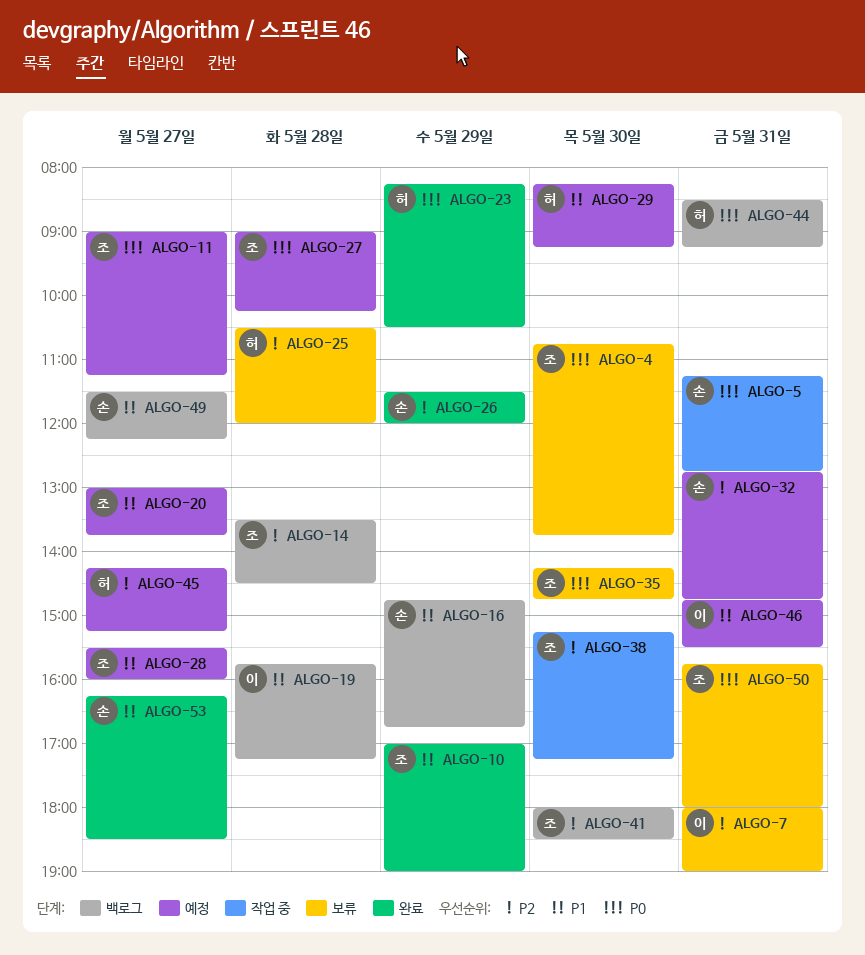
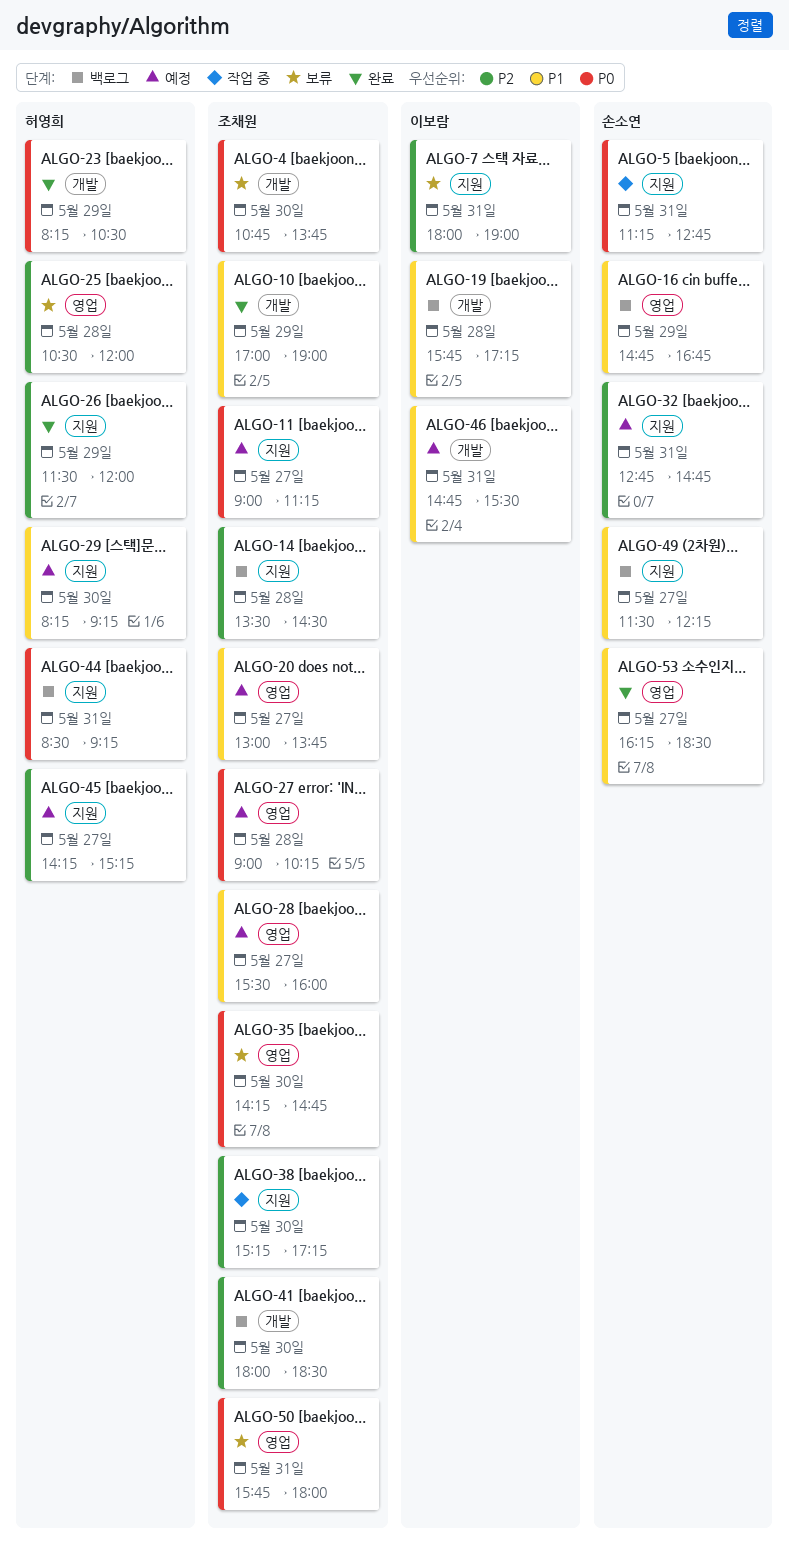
ALGO-26, owner: 손소연 -> 허영희

